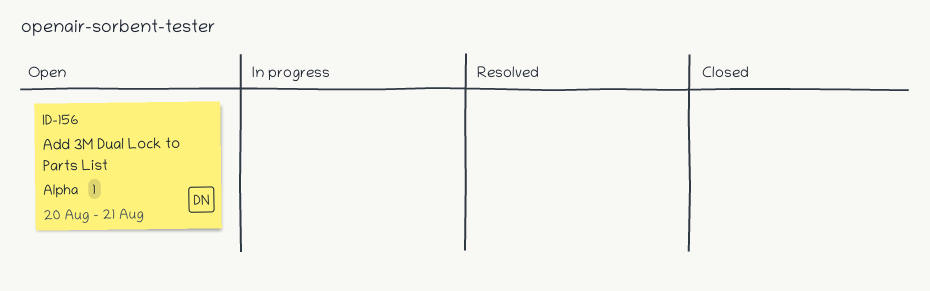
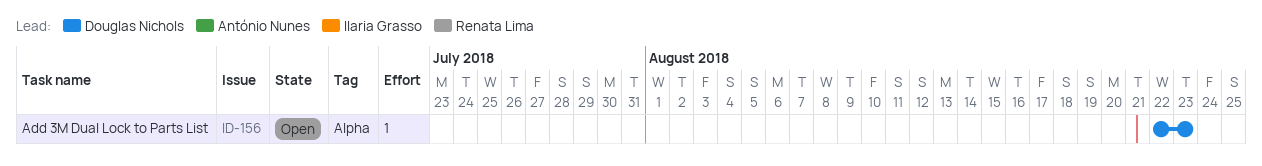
ID-156, start: Aug 20 -> Aug 22
ID-156, due: Aug 21 -> Aug 23

